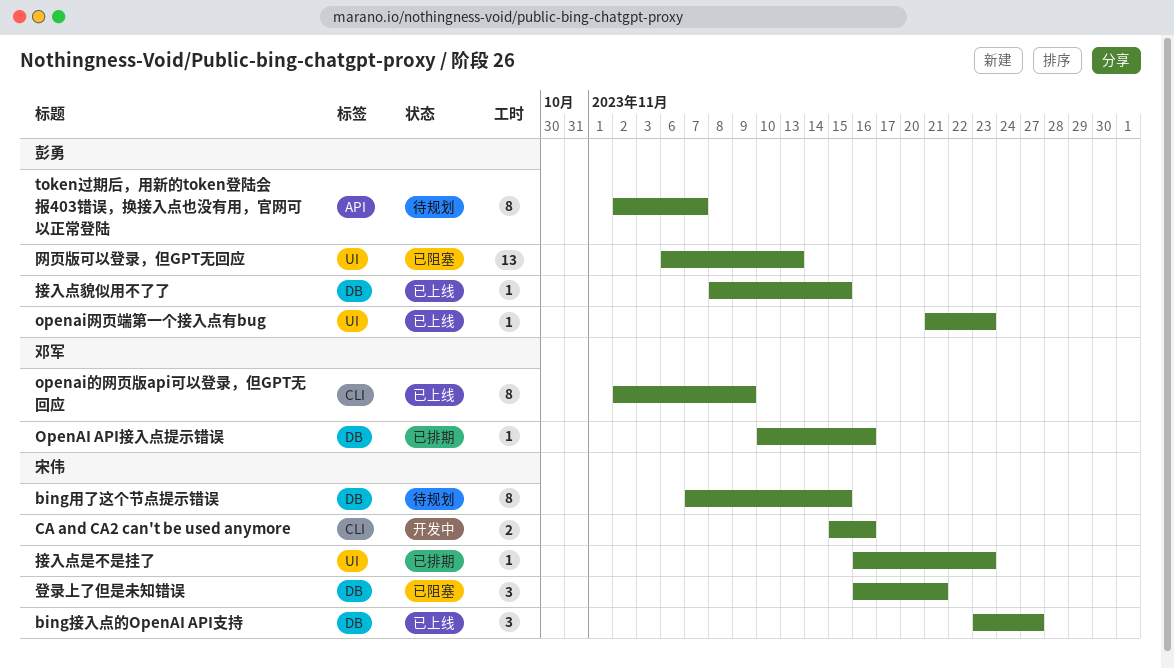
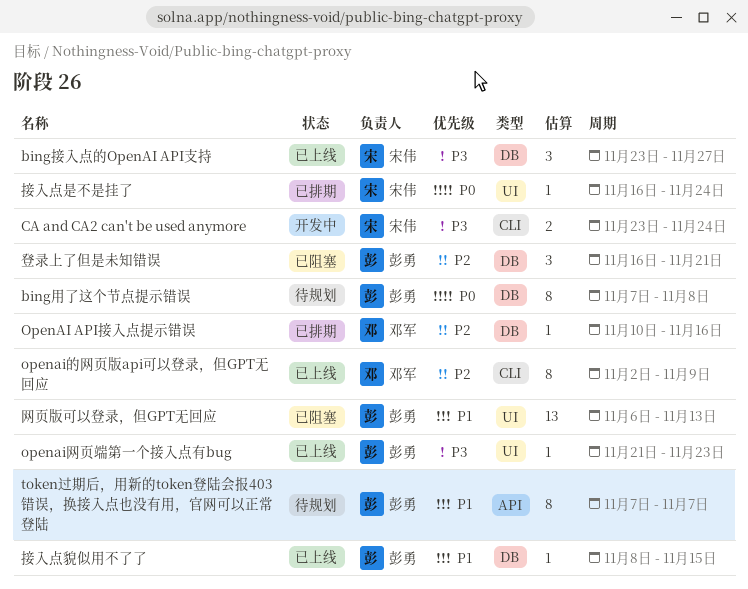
bing用了这个节点提示错误, owner: 宋伟 -> 彭勇
bing用了这个节点提示错误, due: Nov 15 -> Nov 8
CA and CA2 can't be used anymore, start: Nov 15 -> Nov 23
CA and CA2 can't be used anymore, due: Nov 16 -> Nov 24
token过期后，用新的token登陆会报403错误，换接入点也没有用，官网可以正常登陆, start: Nov 2 -> Nov 7
接入点是不是挂了, due: Nov 23 -> Nov 24
登录上了但是未知错误, owner: 宋伟 -> 彭勇

